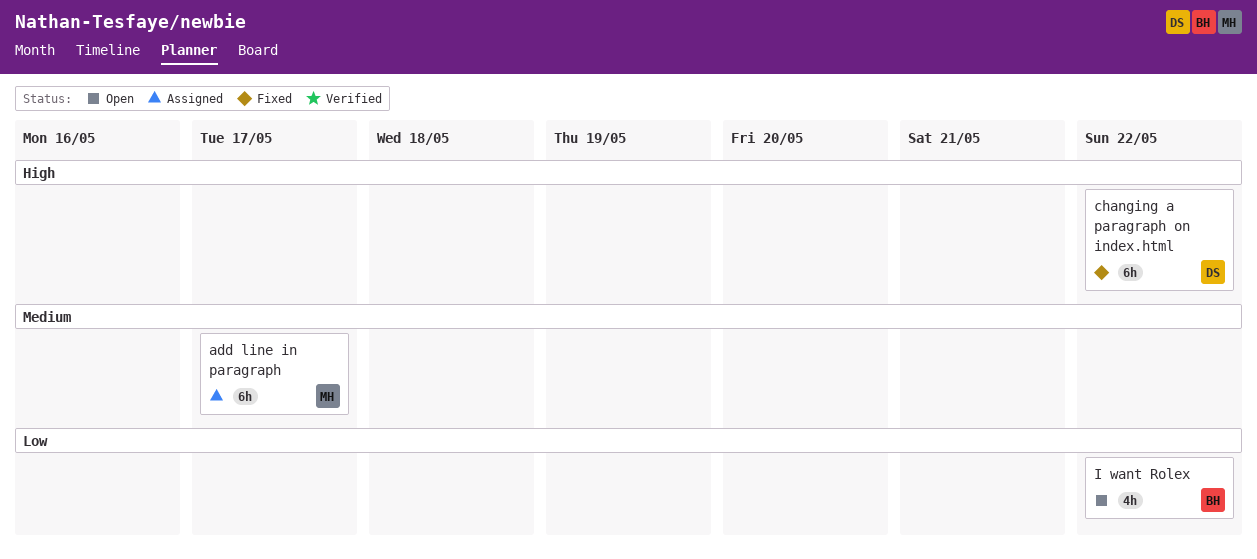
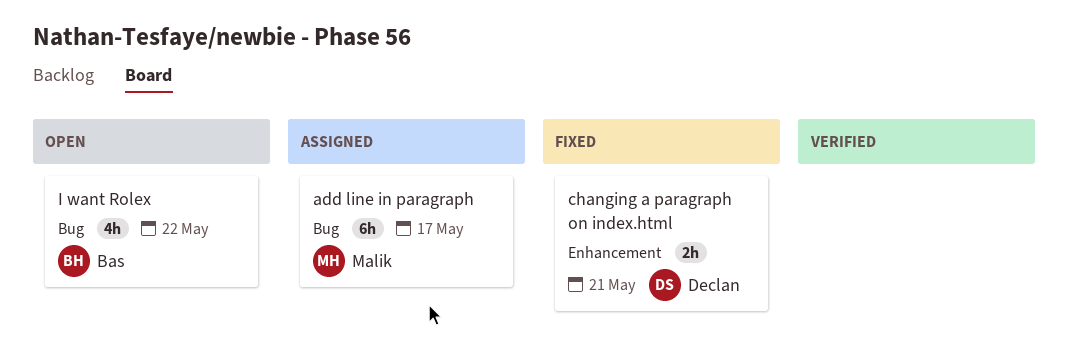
changing a paragraph on index.html, estimate: 6h -> 2h
changing a paragraph on index.html, due: May 22 -> May 21

